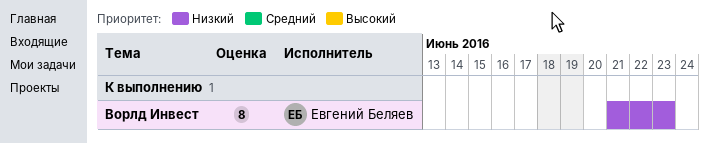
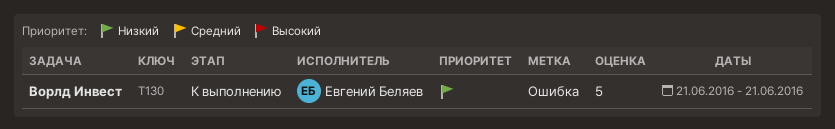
Ворлд Инвест, estimate: 8 -> 5
Ворлд Инвест, due: Jun 23 -> Jun 21

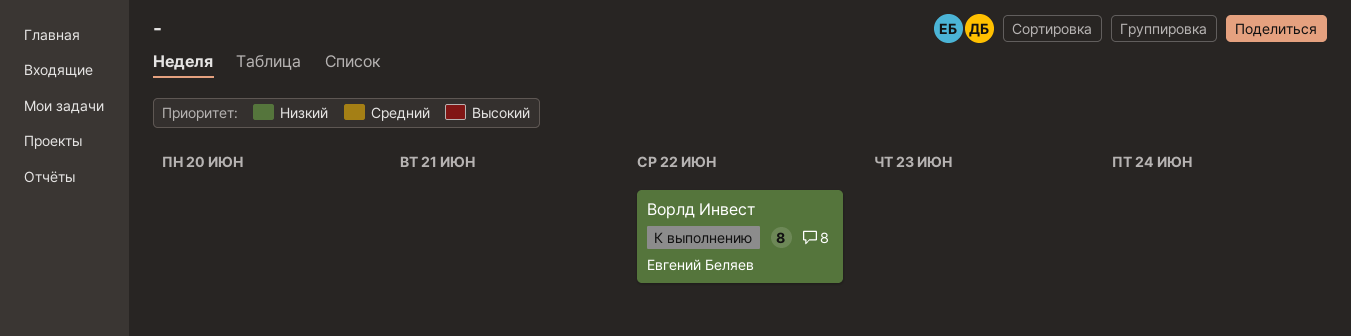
Ворлд Инвест, estimate: 5 -> 8
Ворлд Инвест, due: Jun 21 -> Jun 22

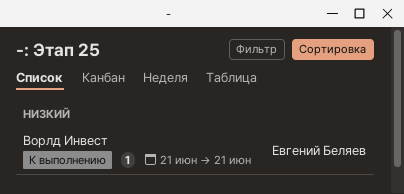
Ворлд Инвест, estimate: 8 -> 1
Ворлд Инвест, due: Jun 22 -> Jun 21

